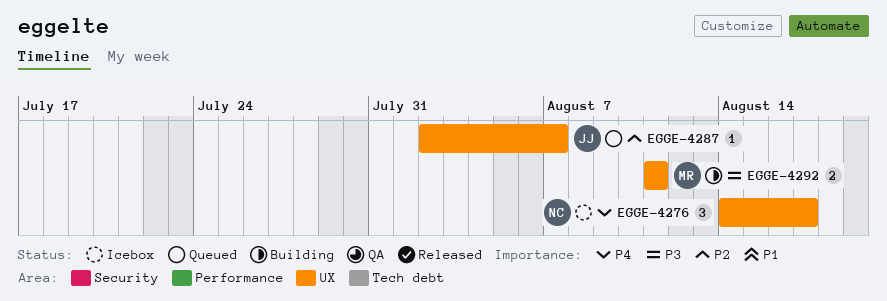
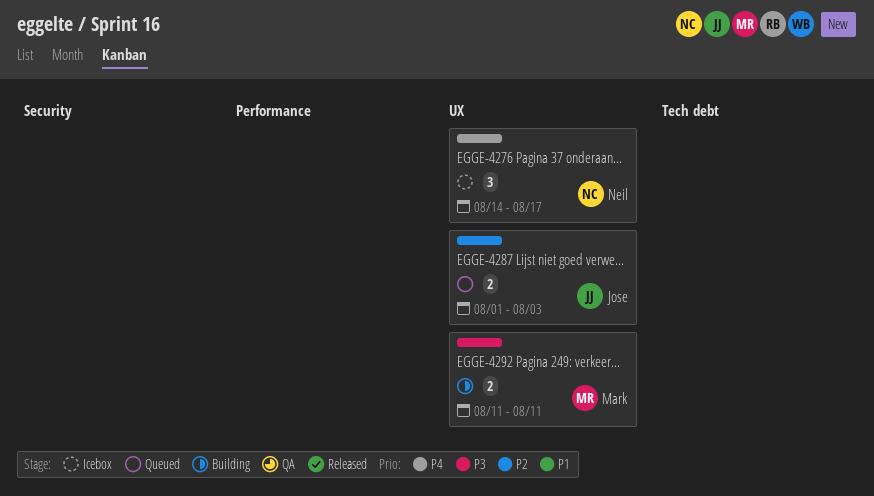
EGGE-4287, estimate: 1 -> 2
EGGE-4287, start: Aug 2 -> Aug 1
EGGE-4287, due: Aug 7 -> Aug 3

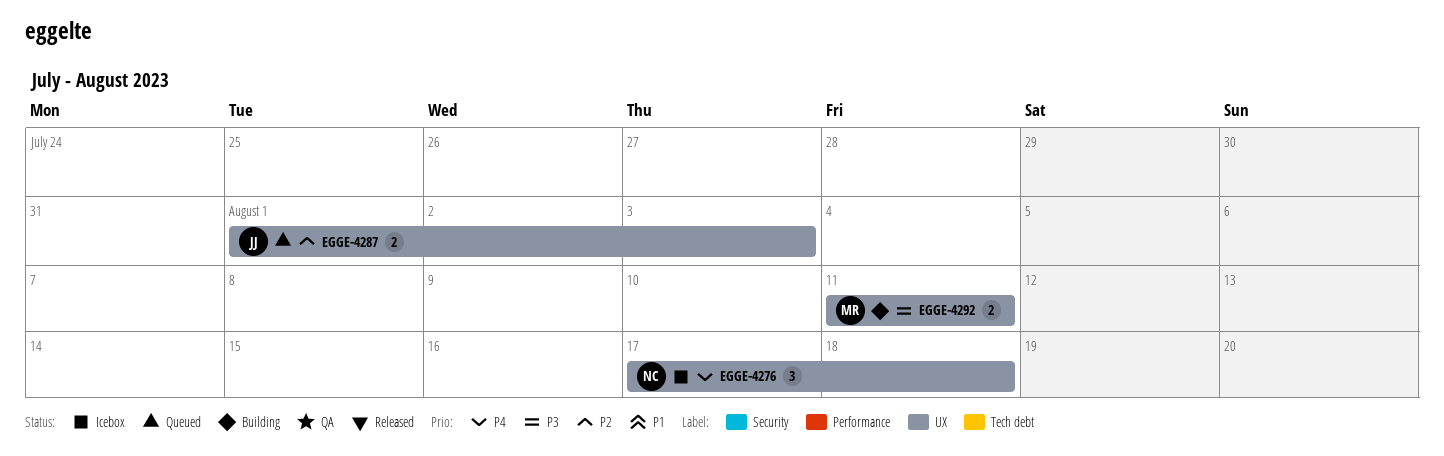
EGGE-4276, start: Aug 14 -> Aug 17
EGGE-4276, due: Aug 17 -> Aug 18

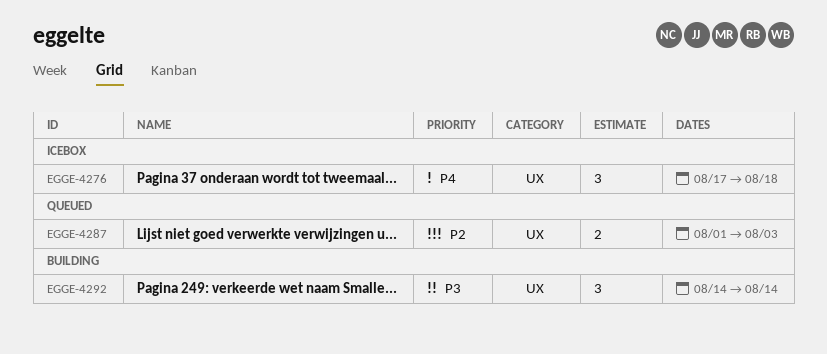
EGGE-4292, estimate: 2 -> 3
EGGE-4292, start: Aug 11 -> Aug 14
EGGE-4292, due: Aug 11 -> Aug 14

